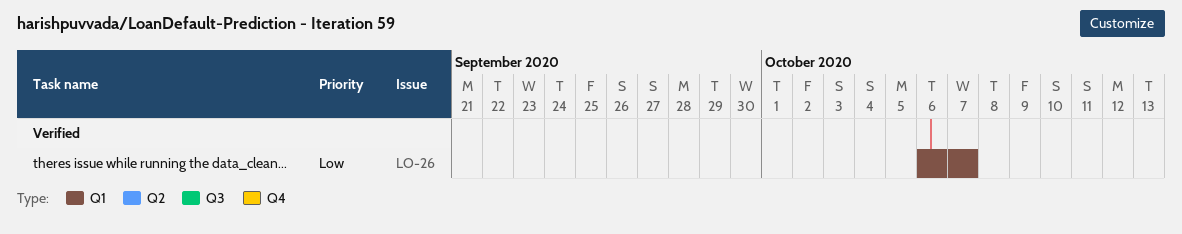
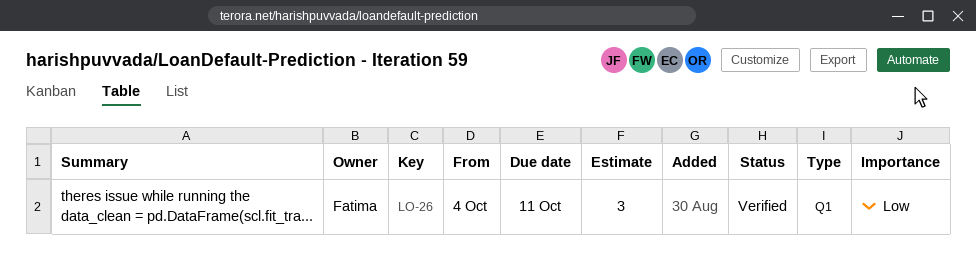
LO-26, start: Oct 6 -> Oct 4
LO-26, due: Oct 7 -> Oct 11

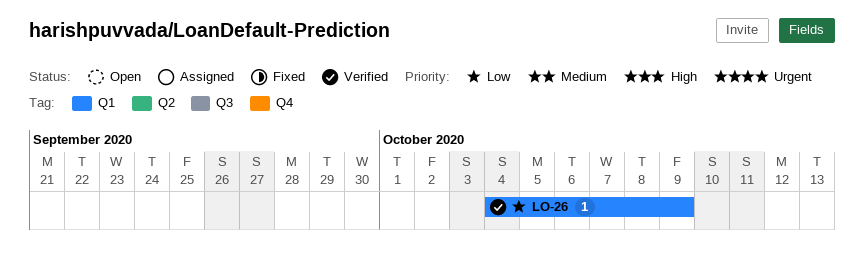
LO-26, estimate: 3 -> 1
LO-26, due: Oct 11 -> Oct 9

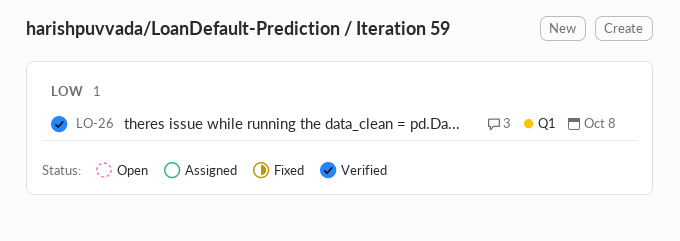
LO-26, due: Oct 9 -> Oct 8

